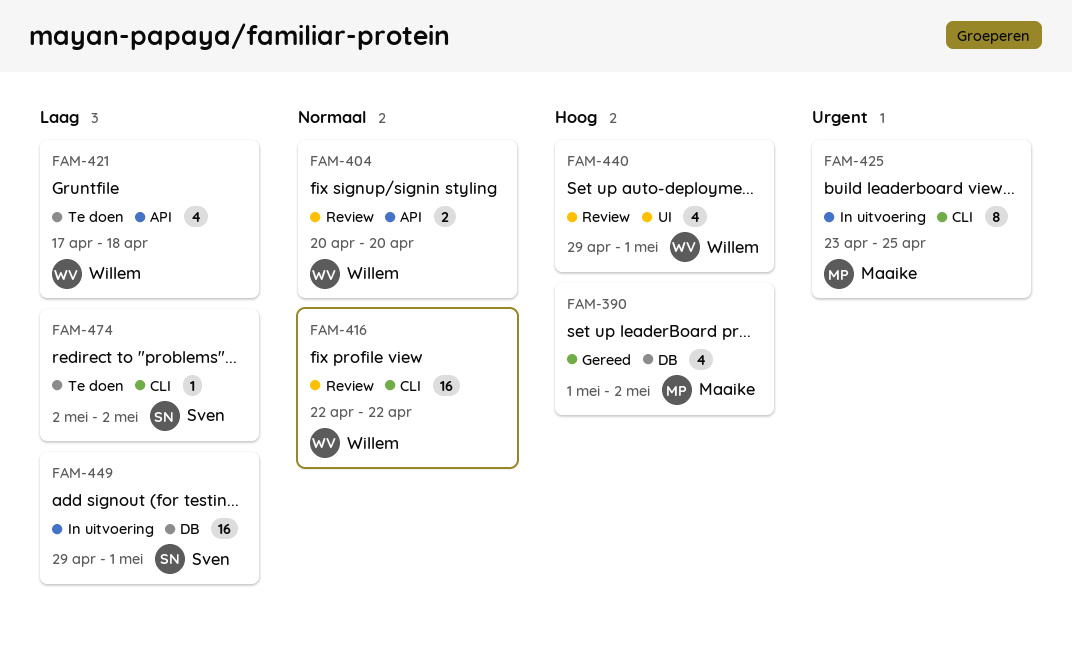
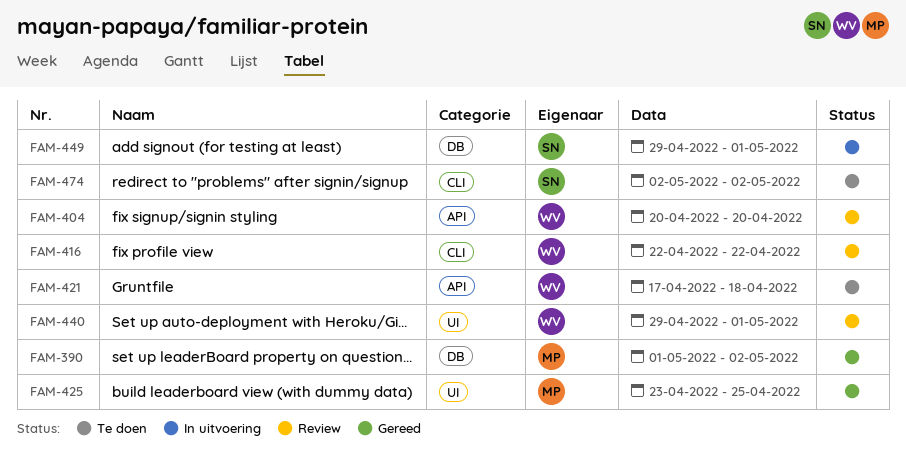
FAM-425, status: In uitvoering -> Gereed
FAM-425, label: CLI -> UI

